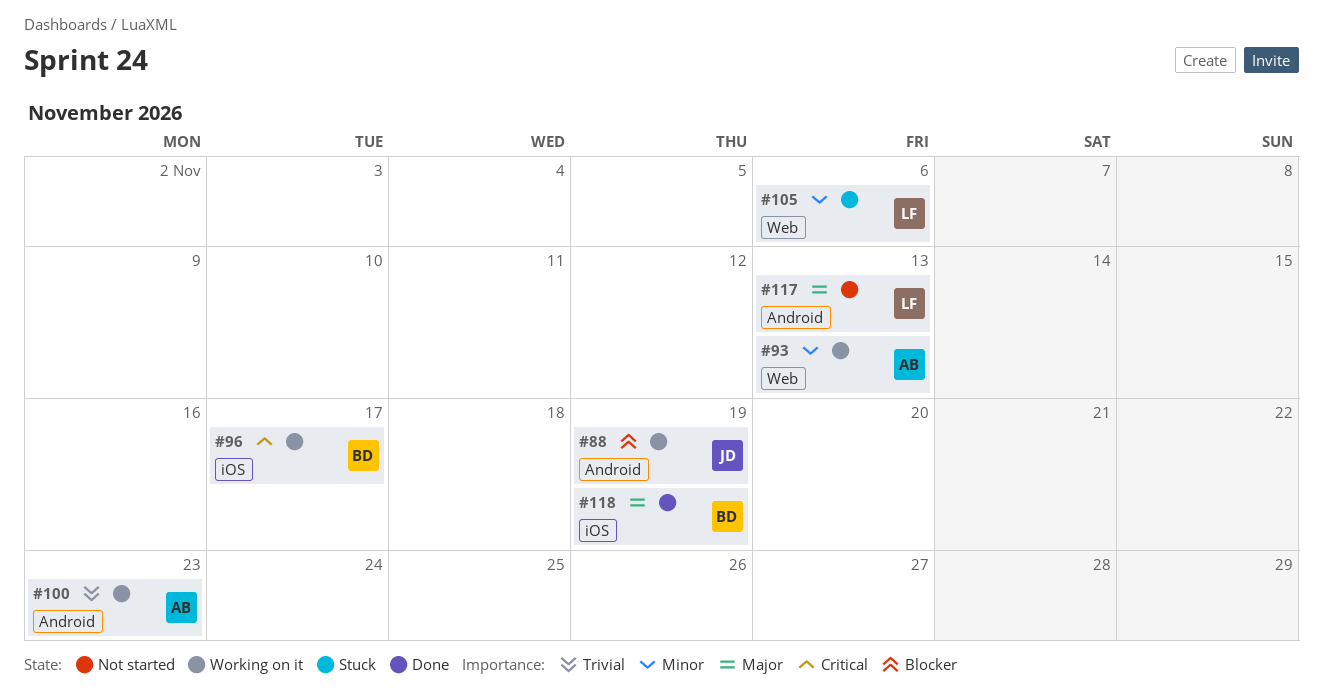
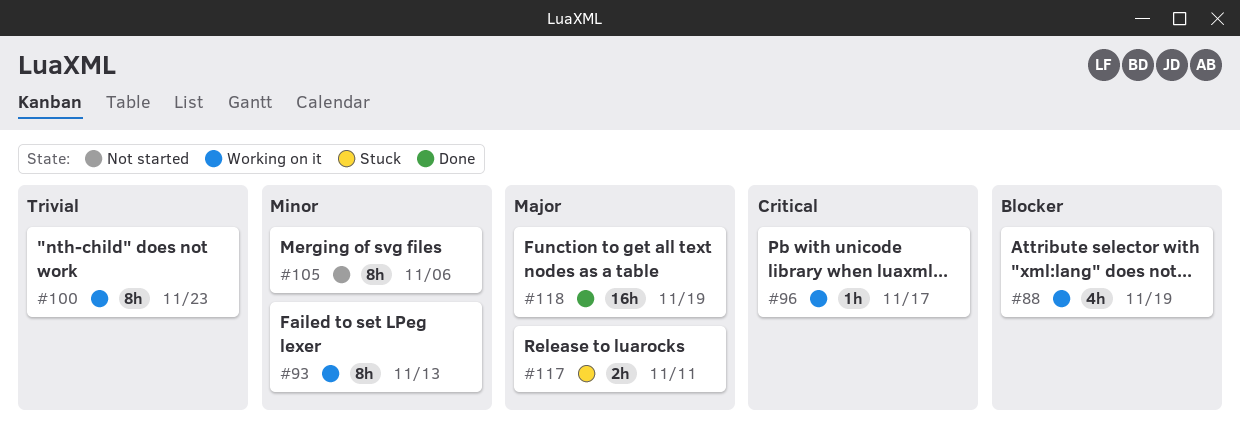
#105, status: Stuck -> Not started
#117, status: Not started -> Stuck
#117, due: Nov 13 -> Nov 11

